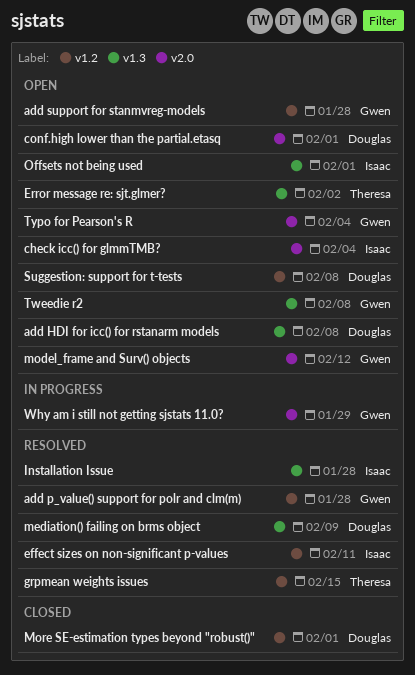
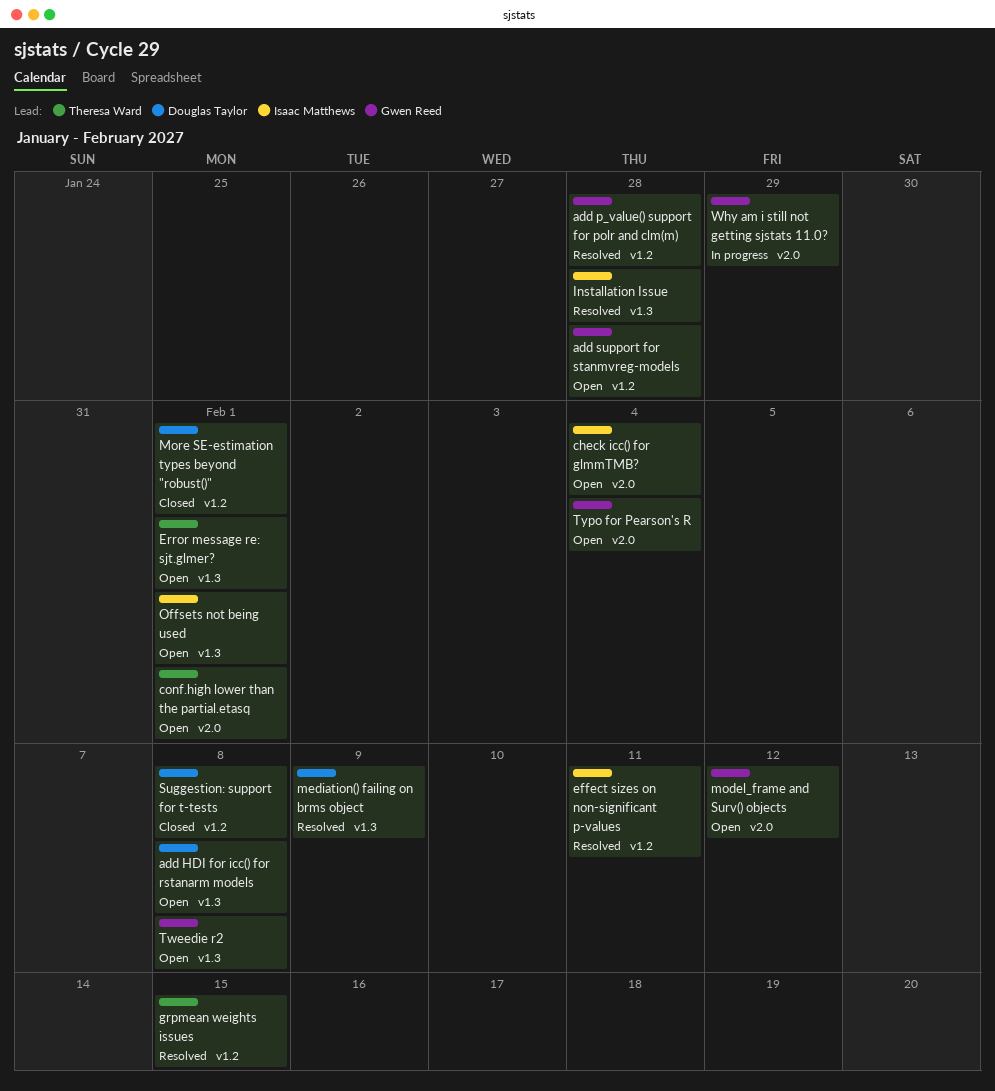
conf.high lower than the partial.etasq, owner: Douglas Taylor -> Theresa Ward
Error message re: sjt.glmer?, due: Feb 2 -> Feb 1
Suggestion: support for t-tests, status: Open -> Closed

